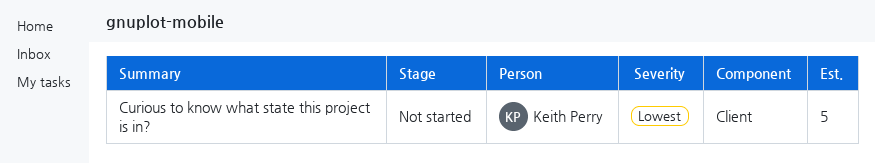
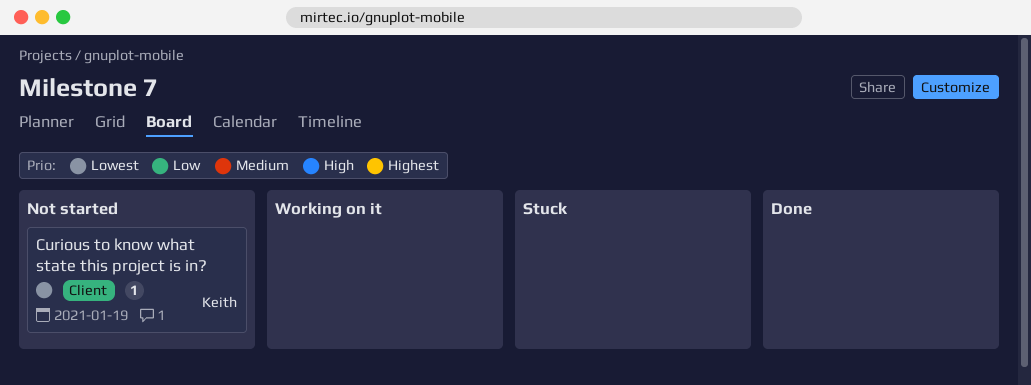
Curious to know what state this project is in?, estimate: 5 -> 1

